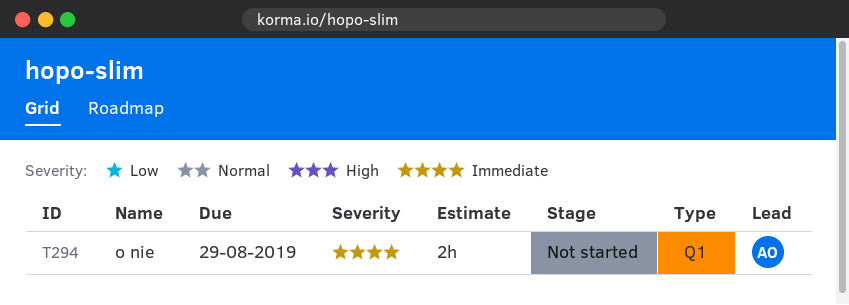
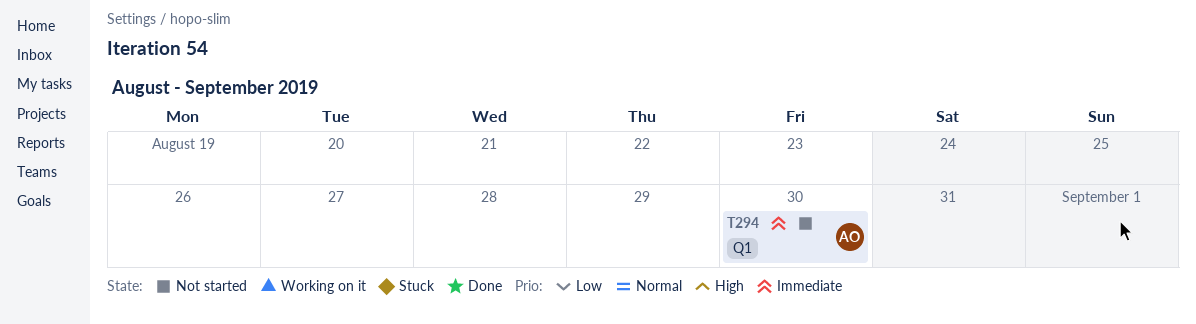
T294, due: Aug 29 -> Aug 30

